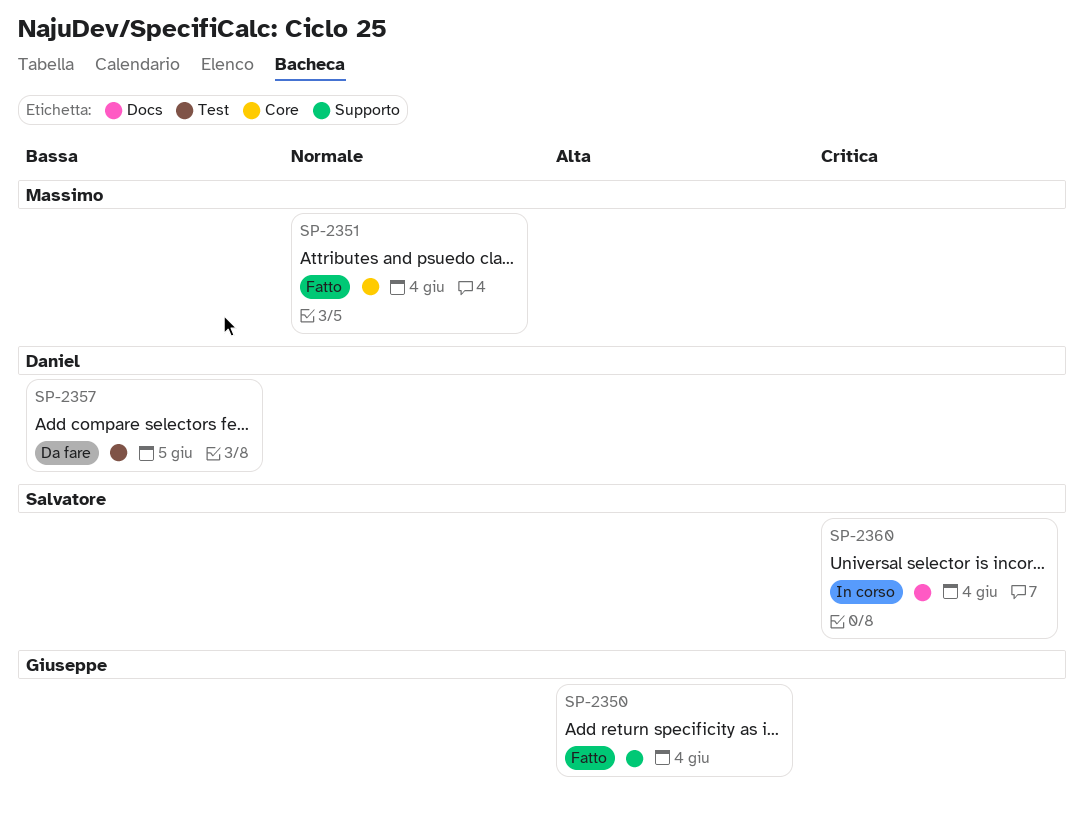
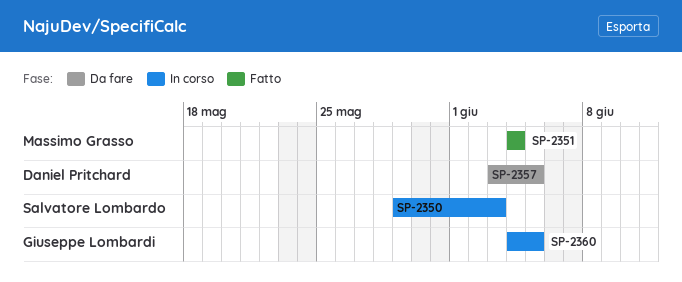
SP-2350, status: Fatto -> In corso
SP-2350, owner: Giuseppe Lombardi -> Salvatore Lombardo
SP-2350, due: Jun 4 -> Jun 3
SP-2360, owner: Salvatore Lombardo -> Giuseppe Lombardi
SP-2360, due: Jun 4 -> Jun 5

